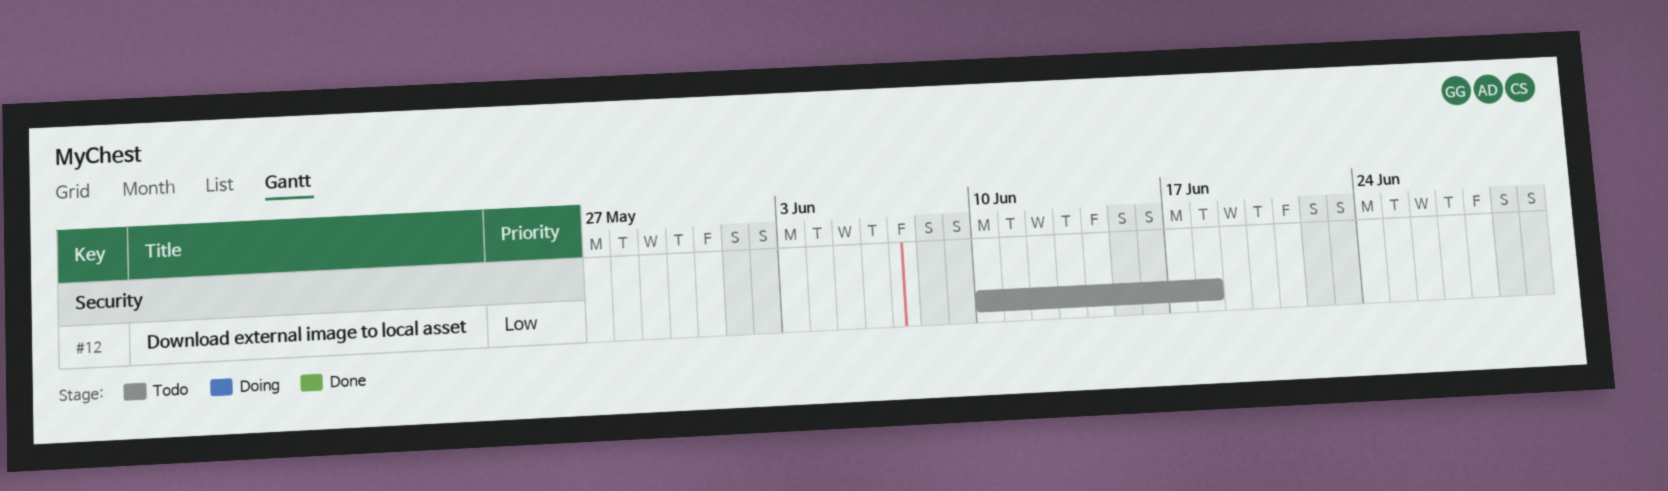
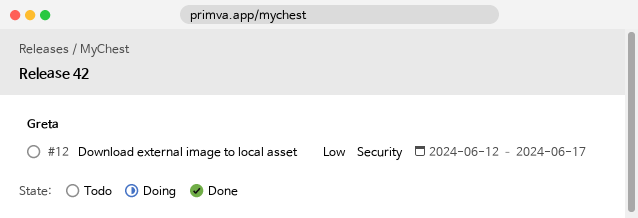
#12, start: Jun 10 -> Jun 12
#12, due: Jun 18 -> Jun 17

